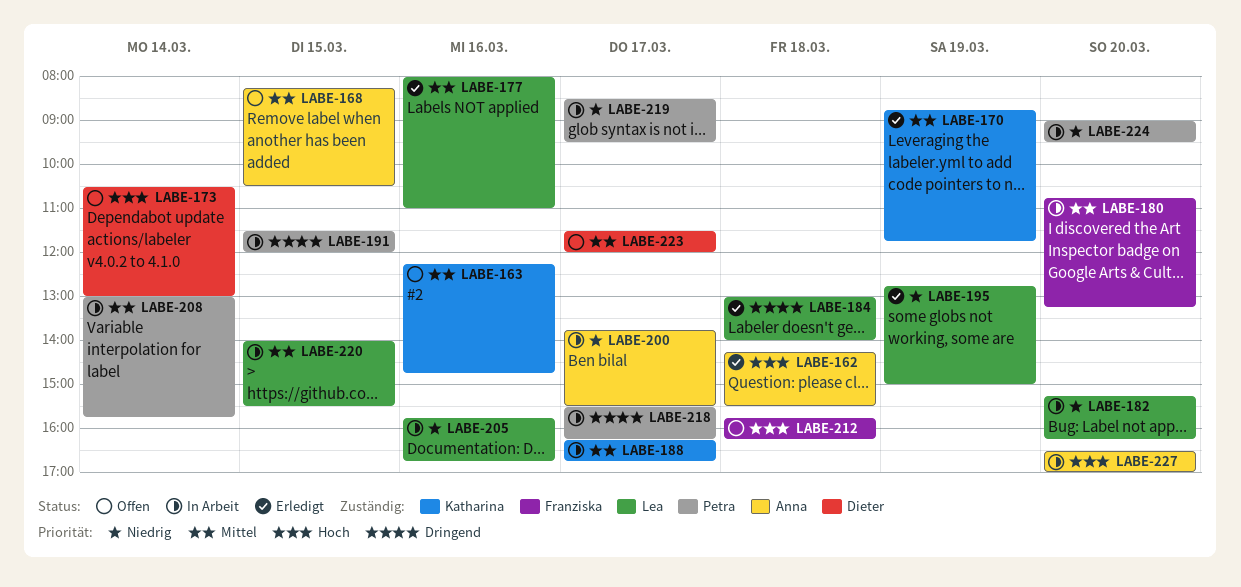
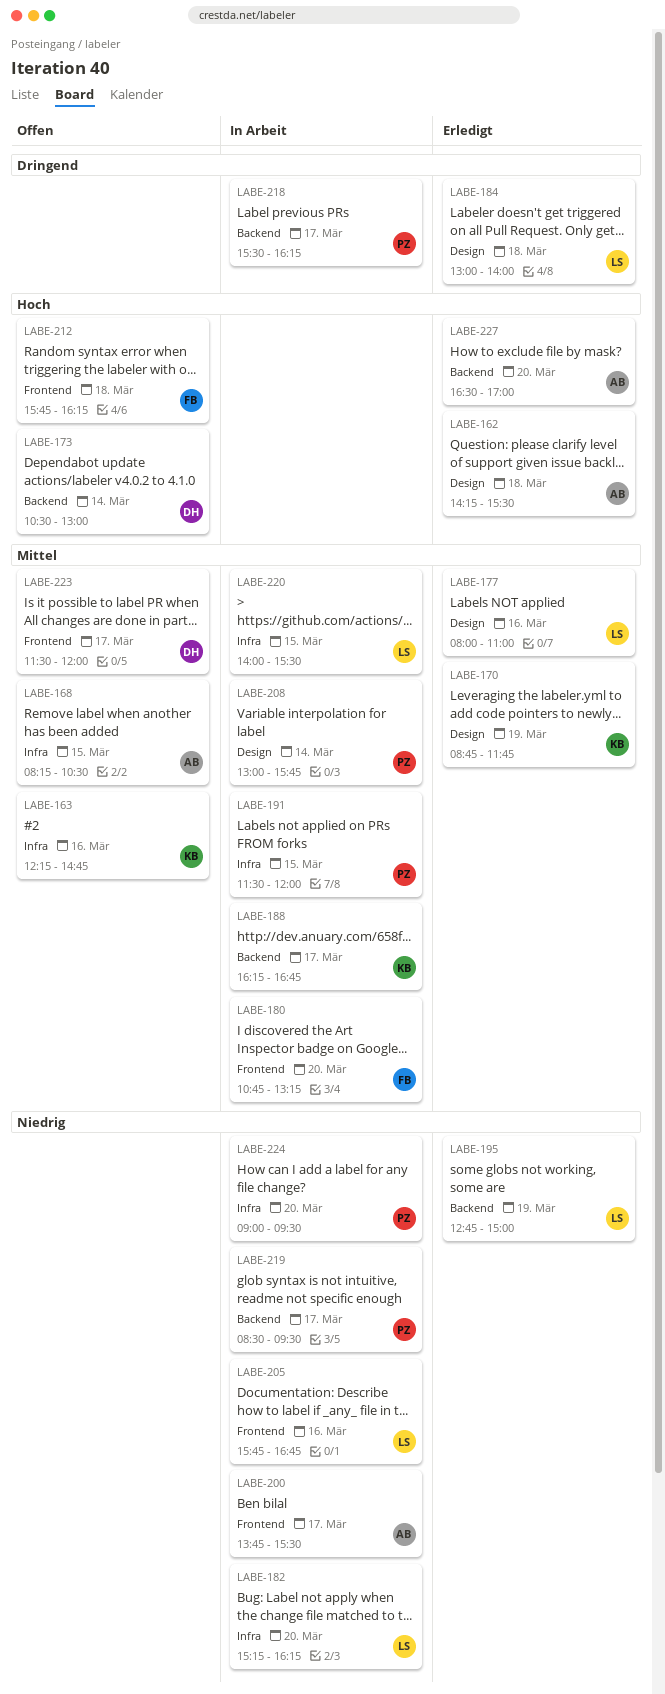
LABE-191, priority: Dringend -> Mittel
LABE-227, status: In Arbeit -> Erledigt

